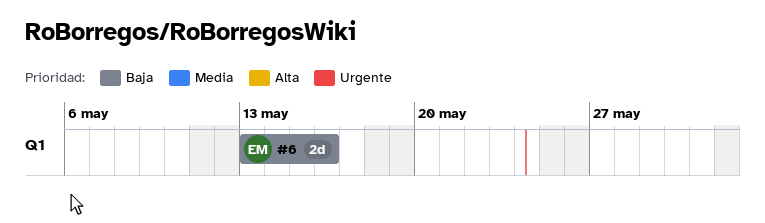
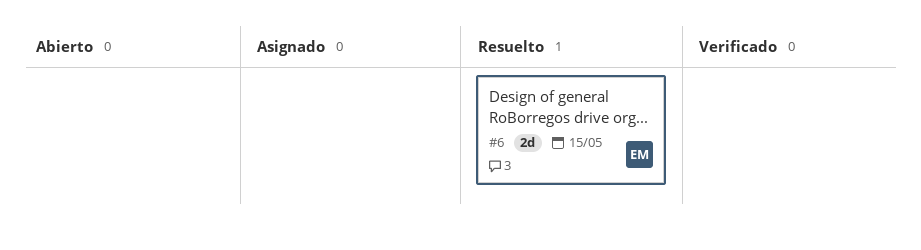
#6, due: May 16 -> May 15

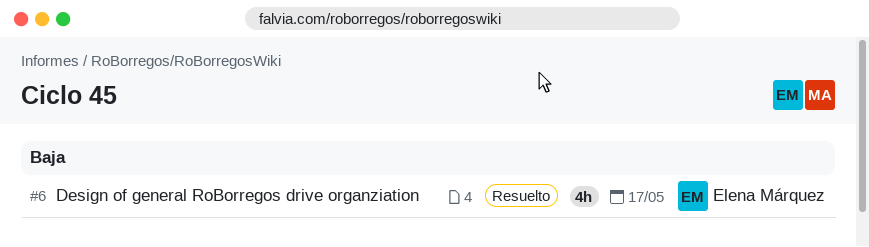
#6, estimate: 2d -> 4h
#6, due: May 15 -> May 17

